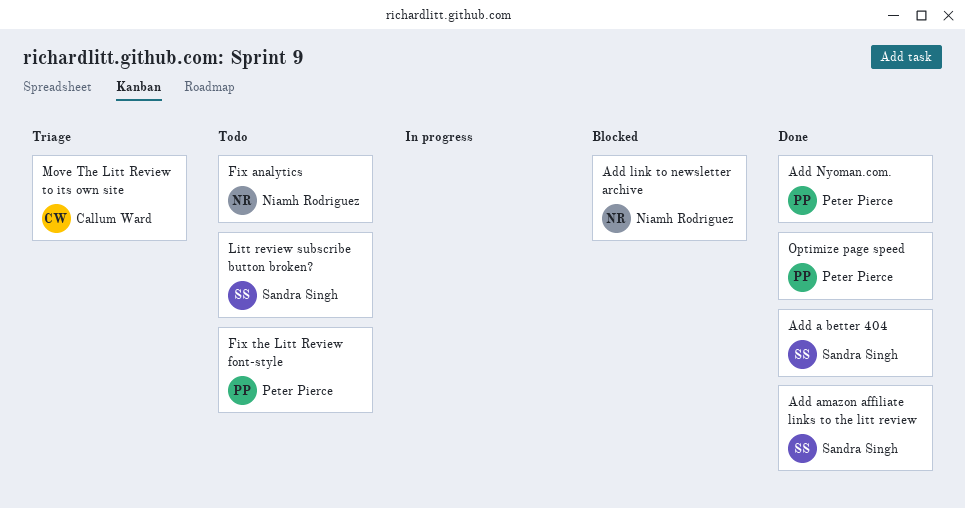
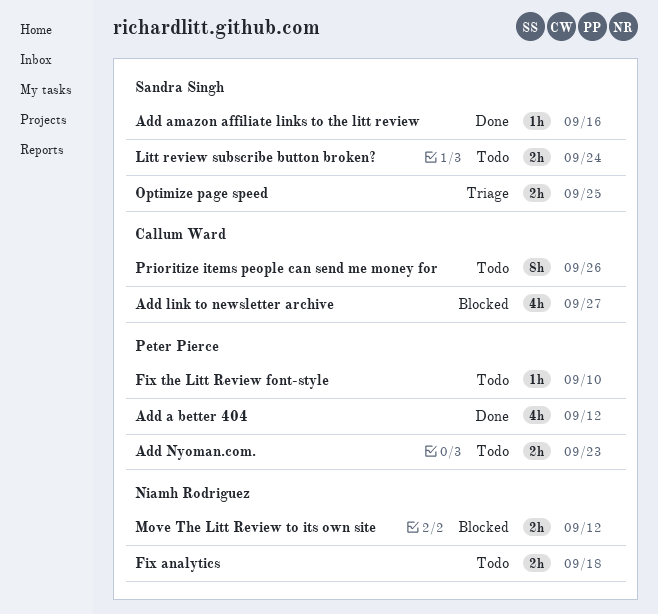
Add a better 404, owner: Sandra Singh -> Peter Pierce
Add link to newsletter archive, owner: Niamh Rodriguez -> Callum Ward
Add Nyoman.com., status: Done -> Todo
Move The Litt Review to its own site, status: Triage -> Blocked
Move The Litt Review to its own site, owner: Callum Ward -> Niamh Rodriguez
Optimize page speed, status: Done -> Triage
Optimize page speed, owner: Peter Pierce -> Sandra Singh
Prioritize items people can send me money for: none -> present

